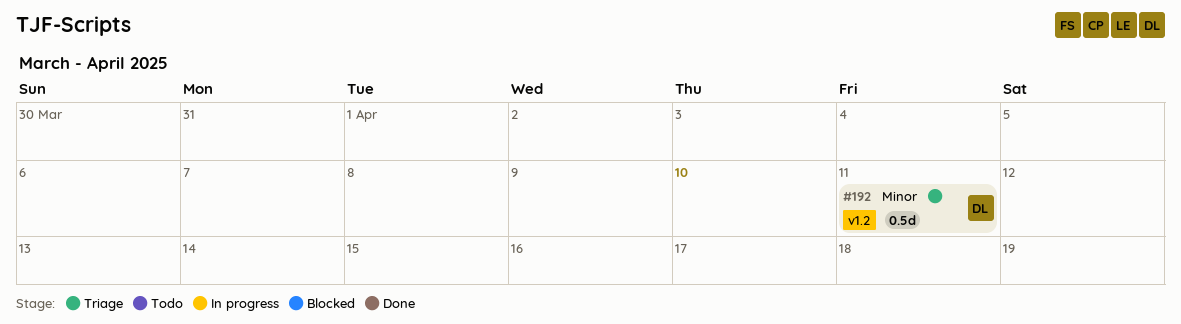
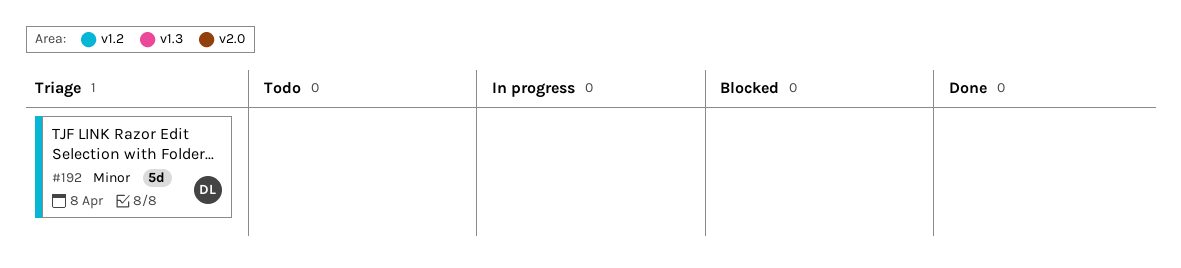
#192, estimate: 0.5d -> 5d
#192, due: Apr 11 -> Apr 8

